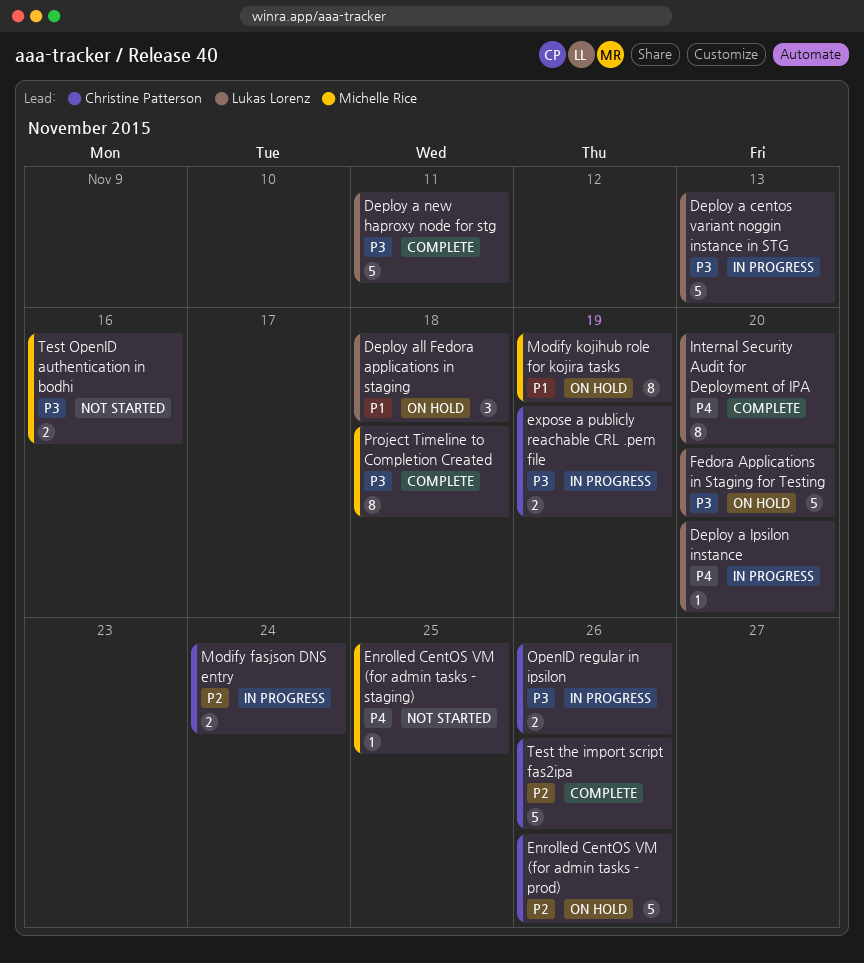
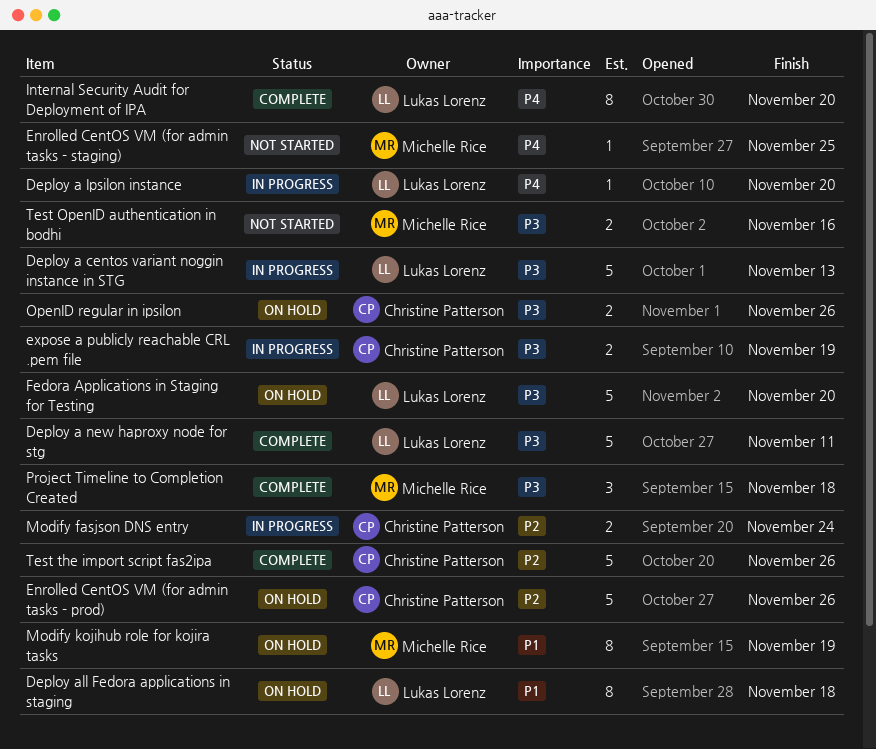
Deploy all Fedora applications in staging, estimate: 3 -> 8
OpenID regular in ipsilon, status: In progress -> On hold
Project Timeline to Completion Created, estimate: 8 -> 3

